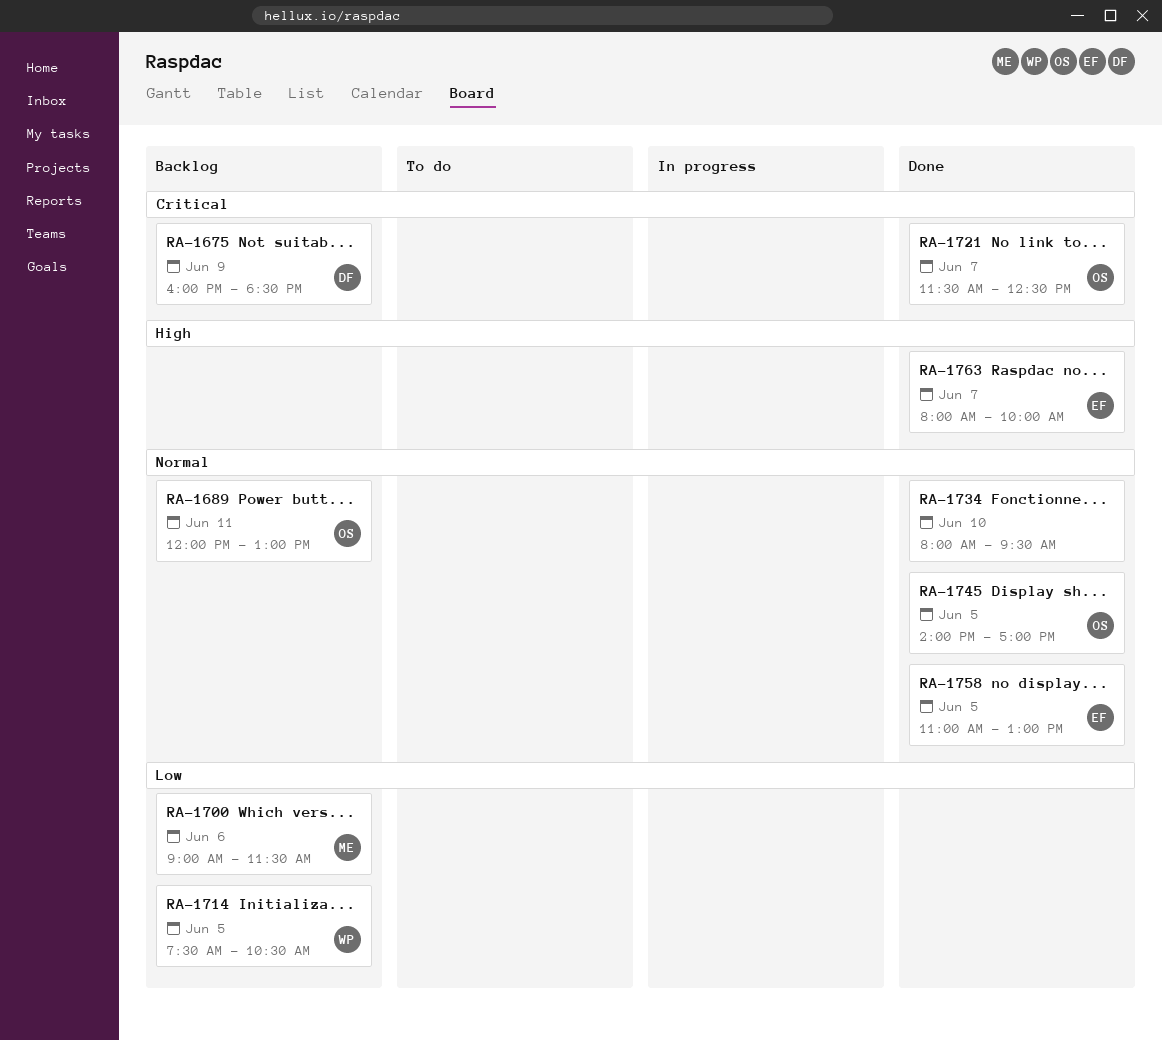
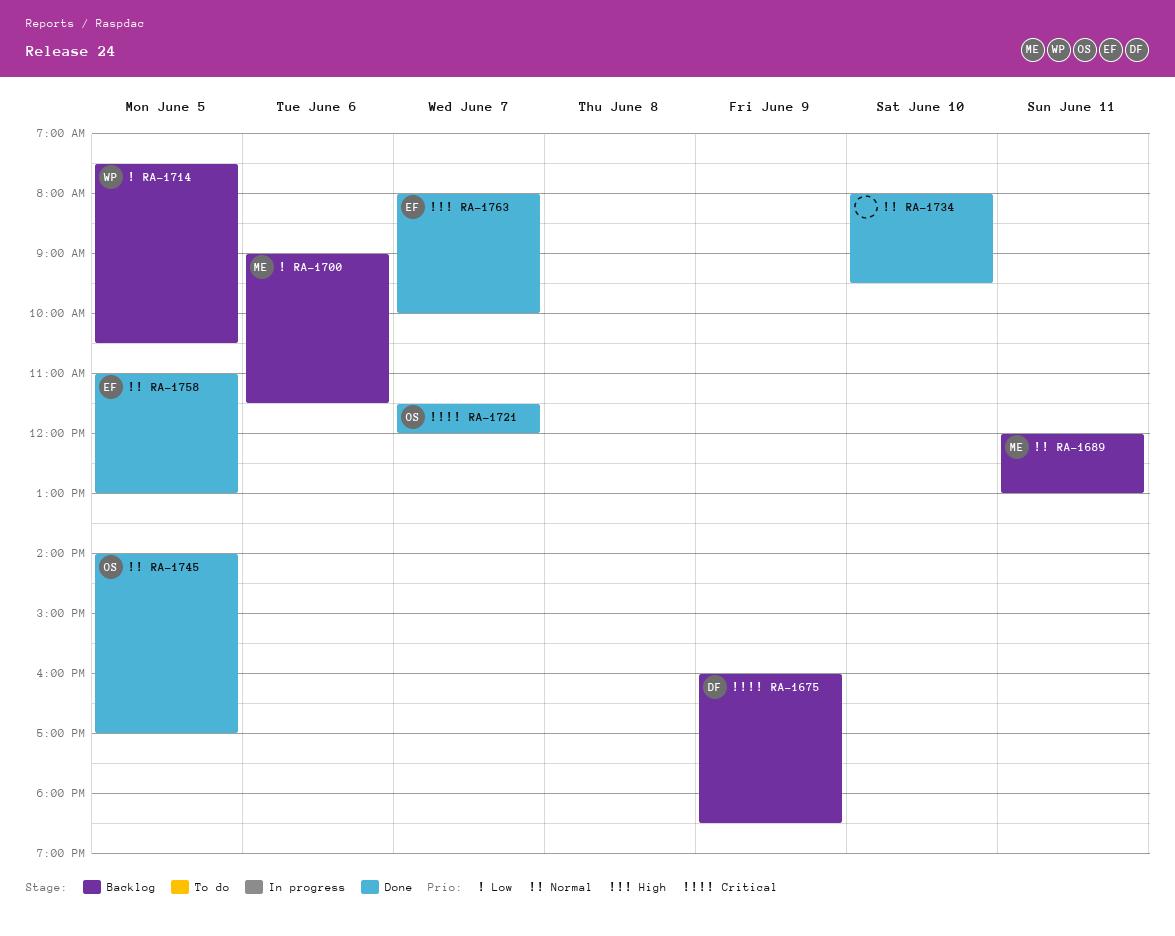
RA-1689, owner: OS -> ME
RA-1721, ends: 12:30 -> 12:00

